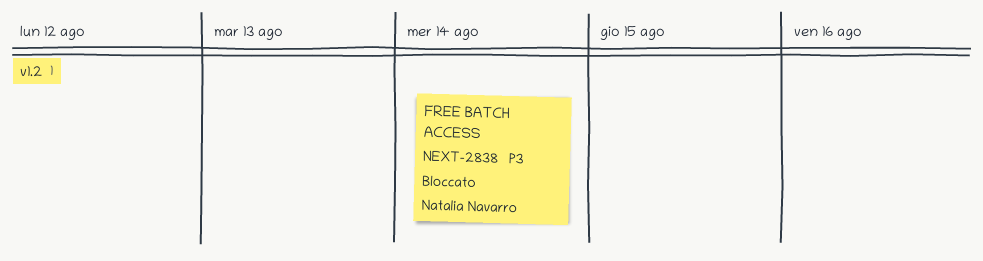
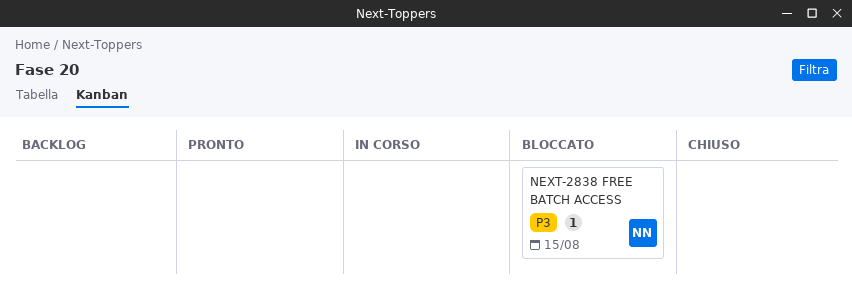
NEXT-2838, due: Aug 14 -> Aug 15

